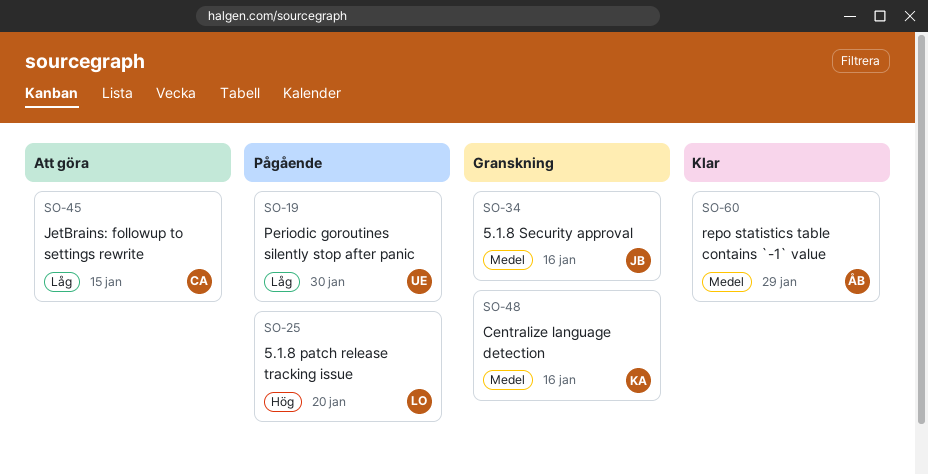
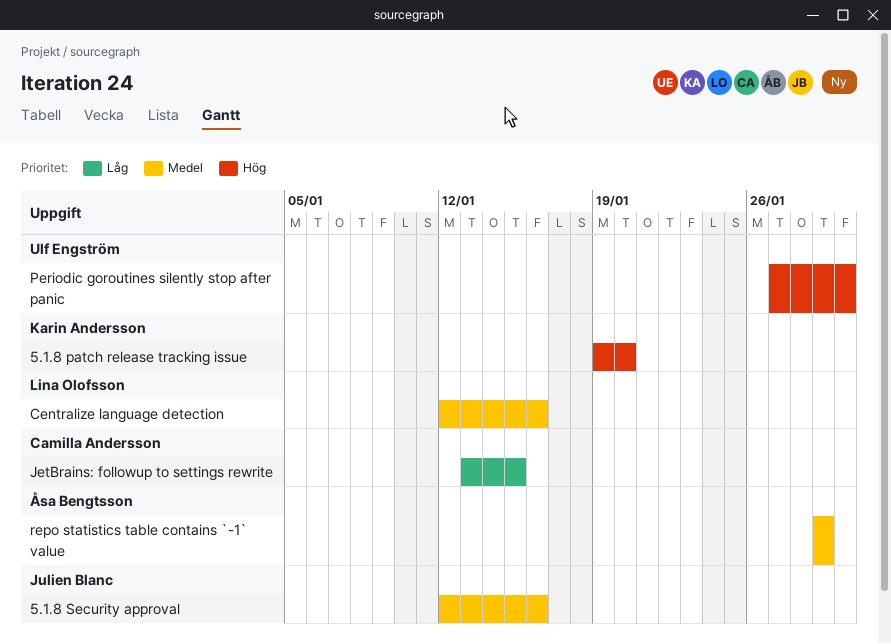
5.1.8 patch release tracking issue, owner: Lina Olofsson -> Karin Andersson
Centralize language detection, owner: Karin Andersson -> Lina Olofsson
Periodic goroutines silently stop after panic, priority: Låg -> Hög

